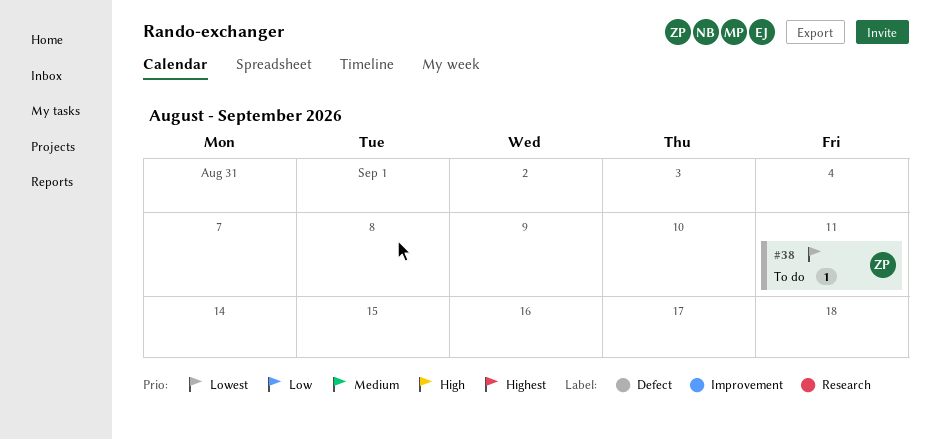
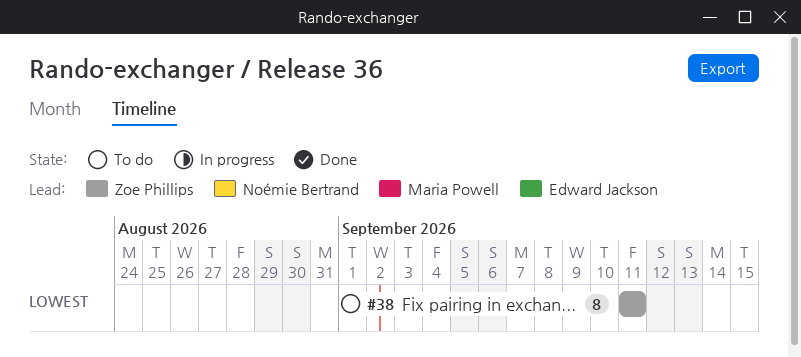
#38, estimate: 1 -> 8

